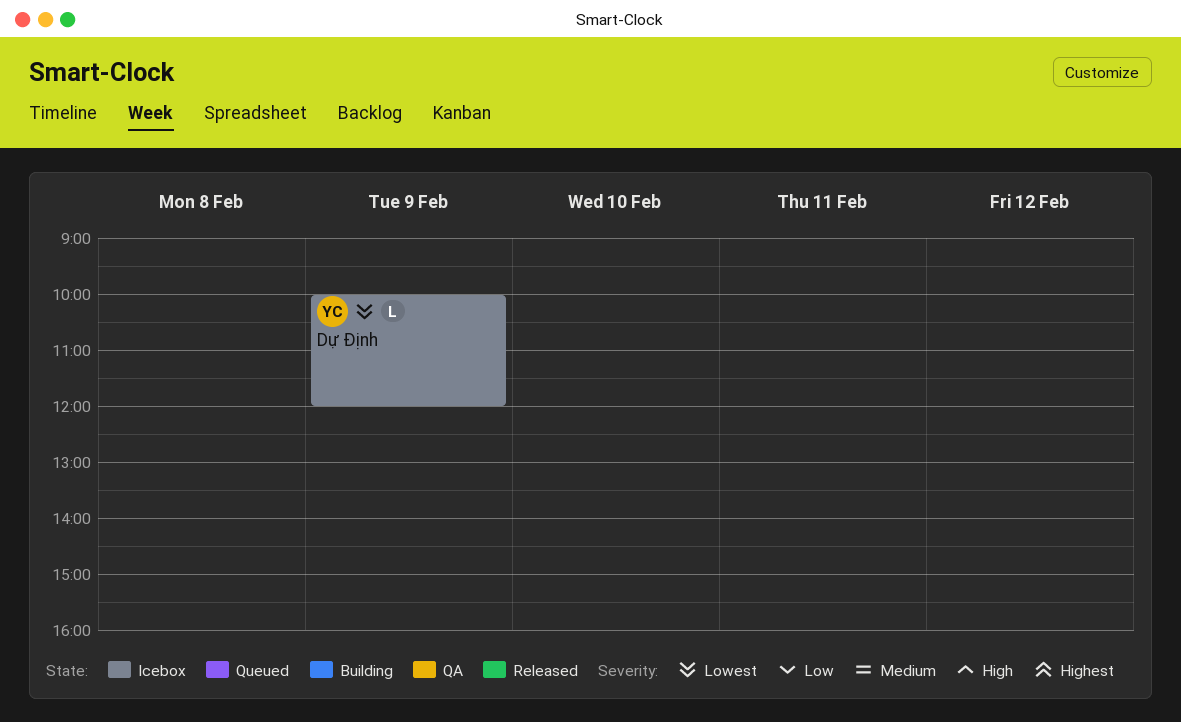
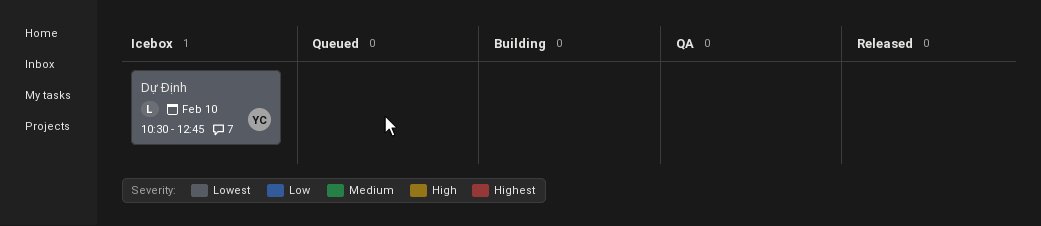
Dự Định, day: Feb 9 -> Feb 10
Dự Định, begins: 10:00 -> 10:30
Dự Định, ends: 12:00 -> 12:45

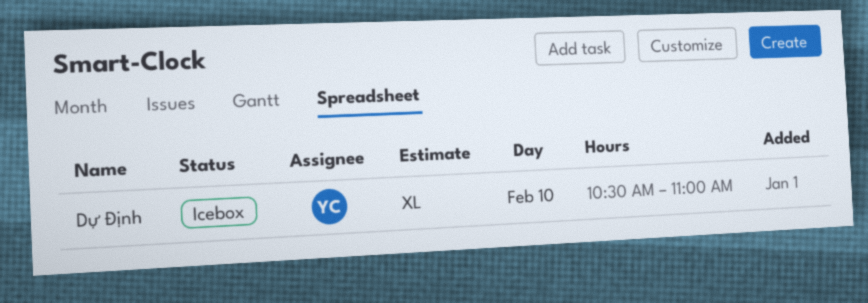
Dự Định, estimate: L -> XL
Dự Định, ends: 12:45 -> 11:00

